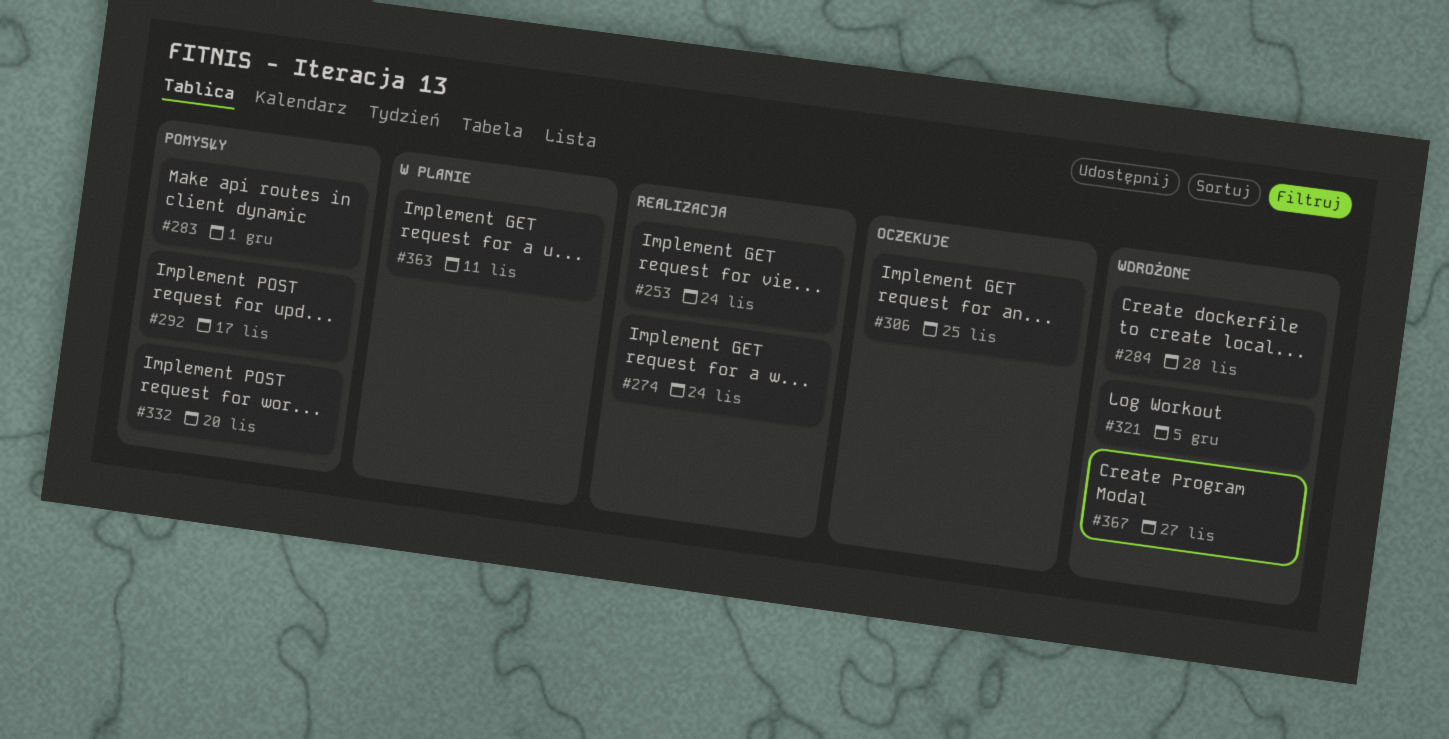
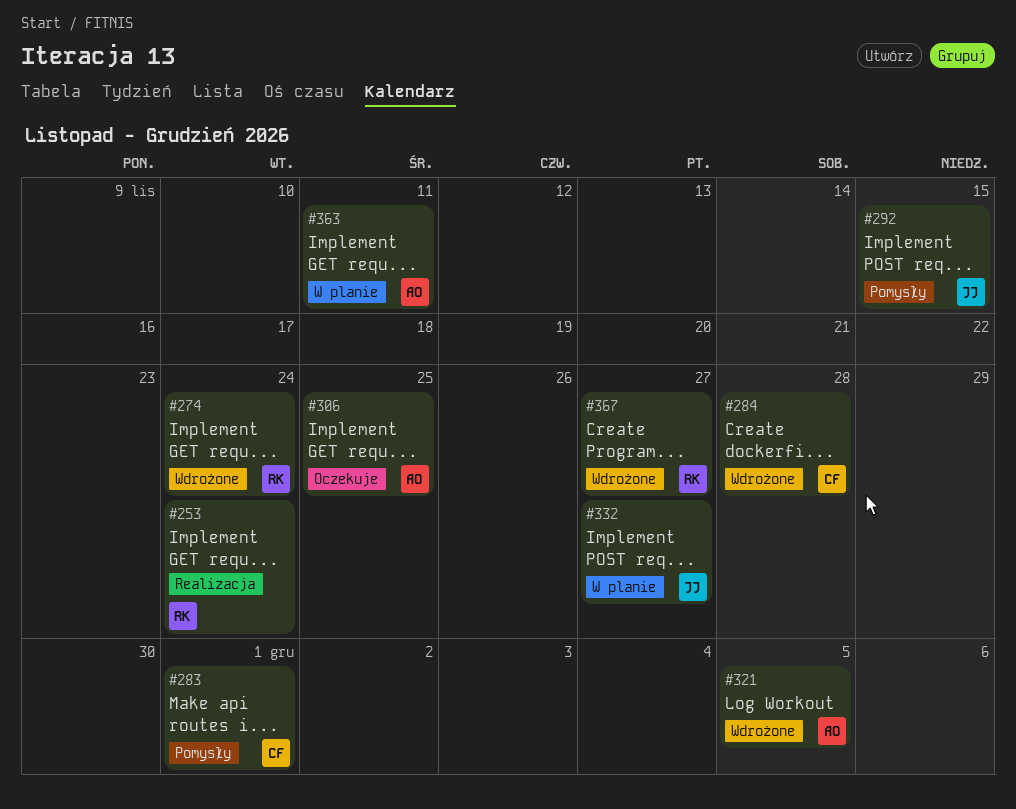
#274, status: Realizacja -> Wdrożone
#292, due: Nov 17 -> Nov 15
#332, status: Pomysły -> W planie
#332, due: Nov 20 -> Nov 27

